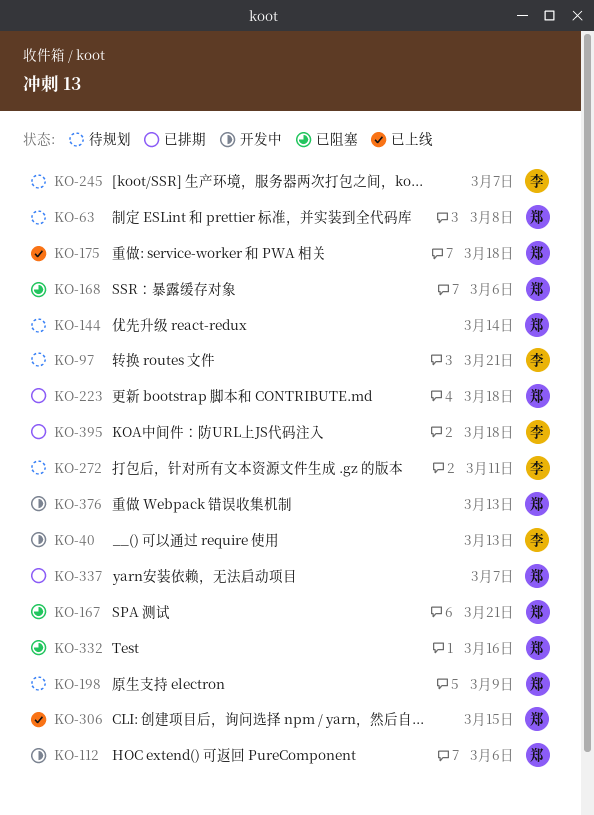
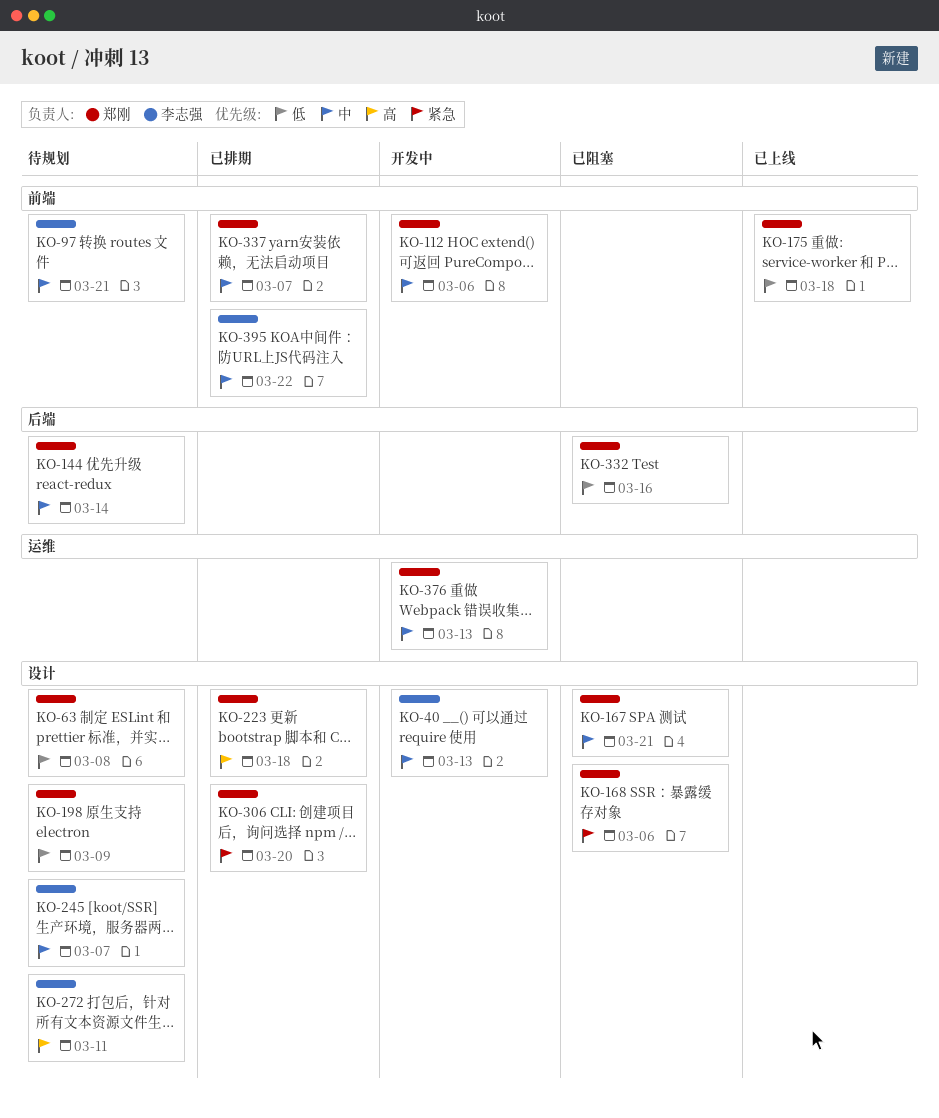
KO-306, status: 已上线 -> 已排期
KO-306, due: Mar 15 -> Mar 20
KO-395, due: Mar 18 -> Mar 22

